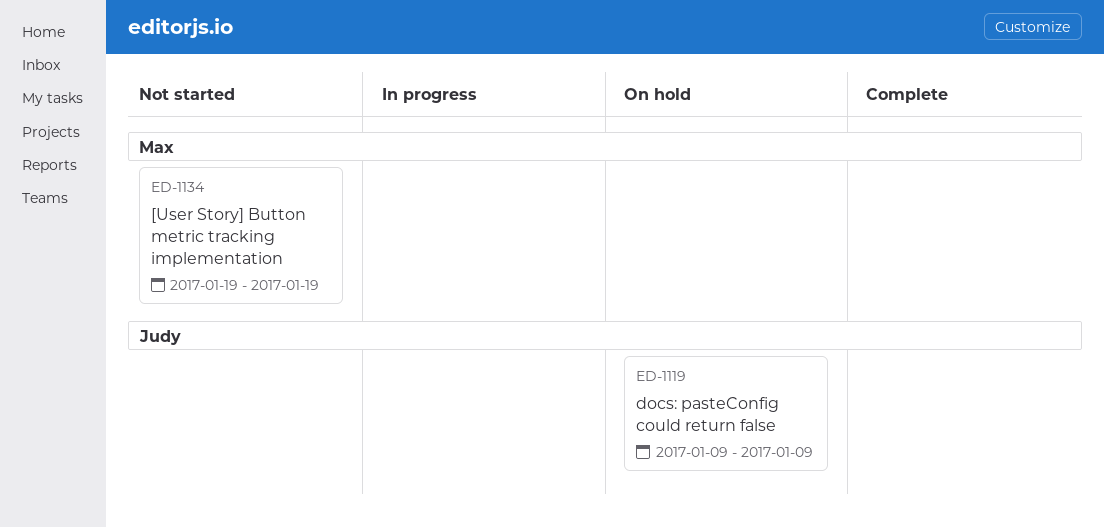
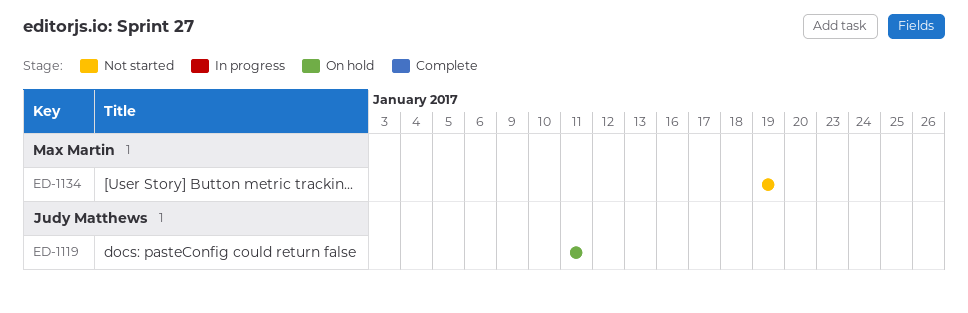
ED-1119, start: Jan 9 -> Jan 11
ED-1119, due: Jan 9 -> Jan 11

